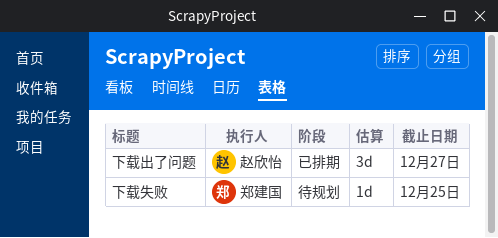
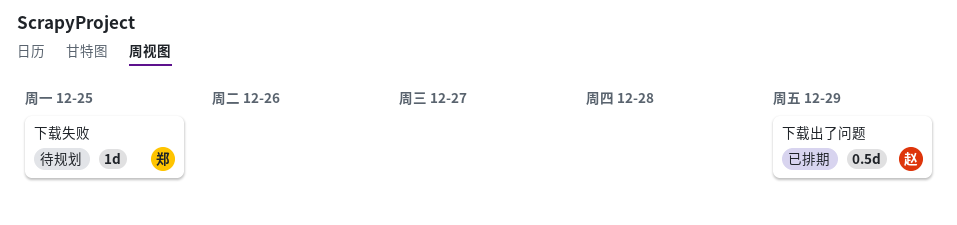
下载出了问题, estimate: 3d -> 0.5d
下载出了问题, due: Dec 27 -> Dec 29

